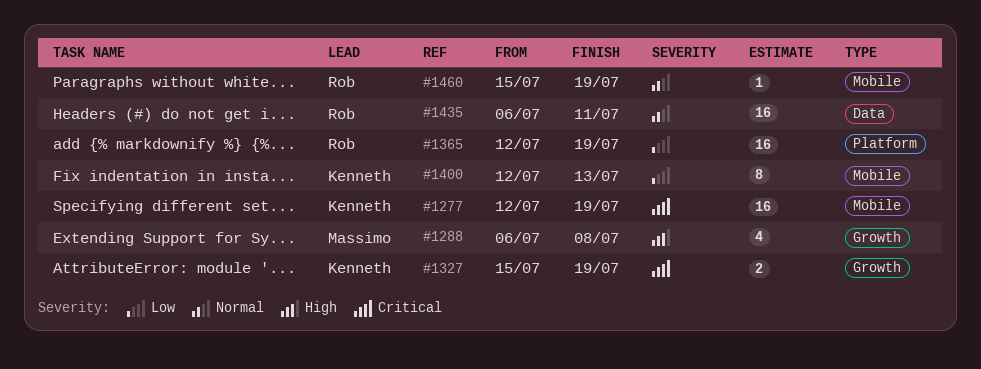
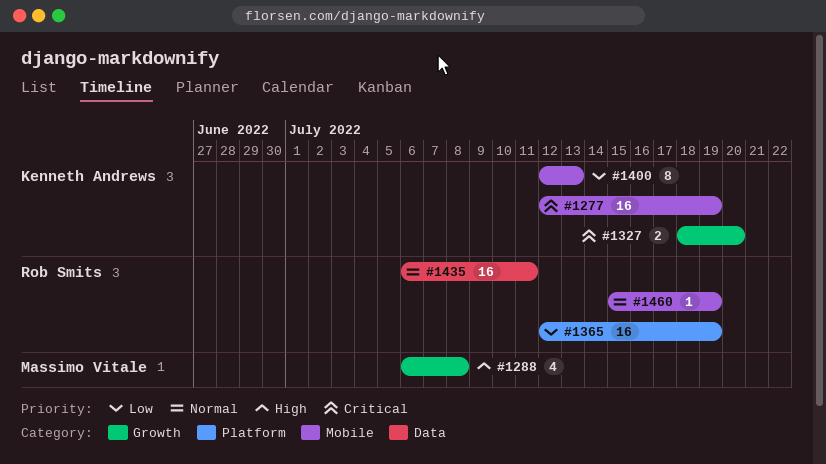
#1327, start: Jul 15 -> Jul 18
#1327, due: Jul 19 -> Jul 20

